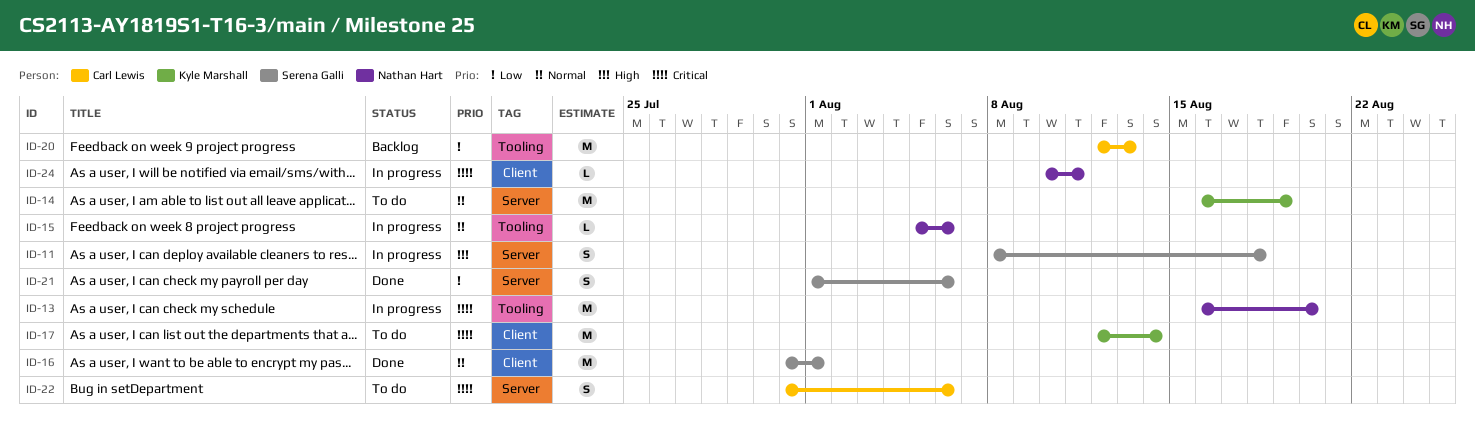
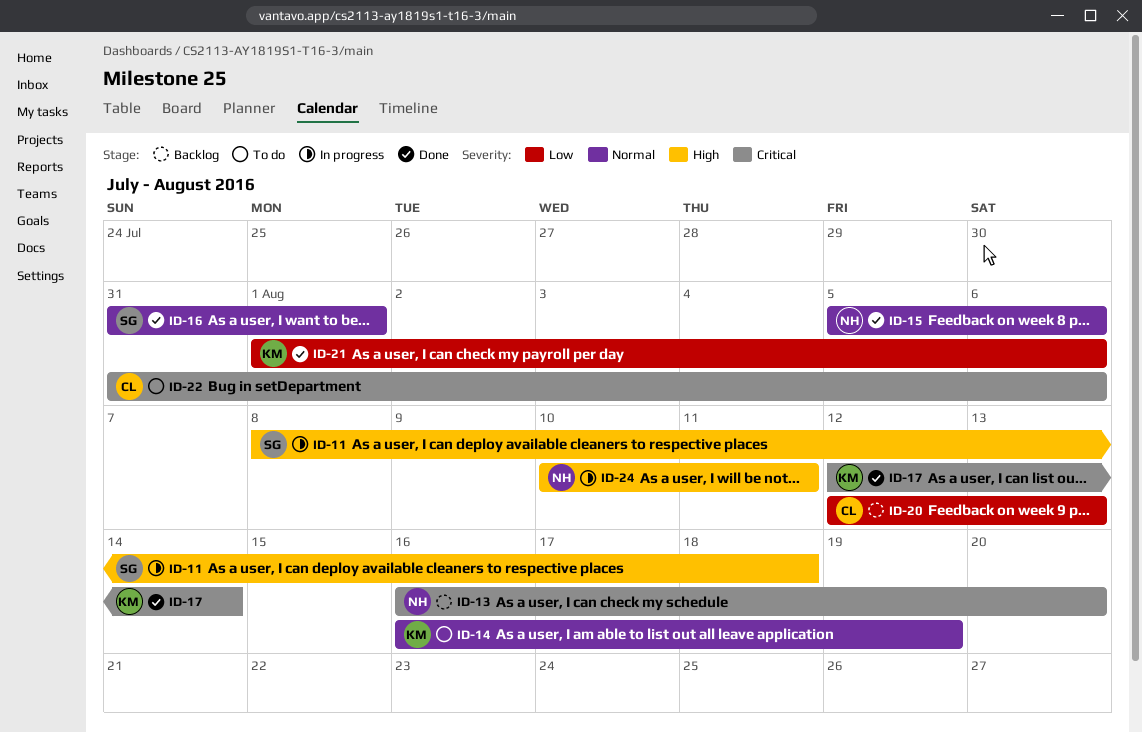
ID-13, status: In progress -> Backlog
ID-15, status: In progress -> Done
ID-17, status: To do -> Done
ID-21, owner: Serena Galli -> Kyle Marshall
ID-24, priority: Critical -> High

